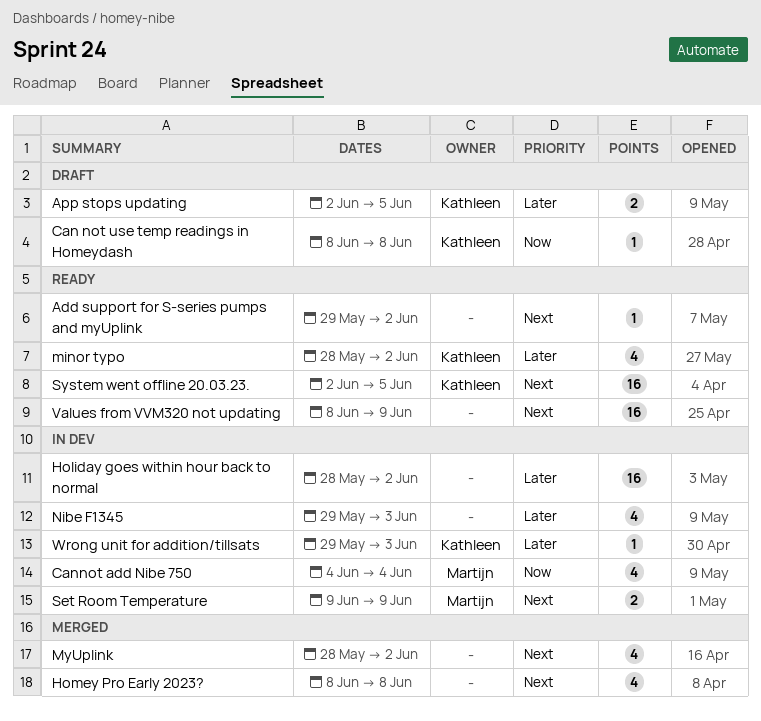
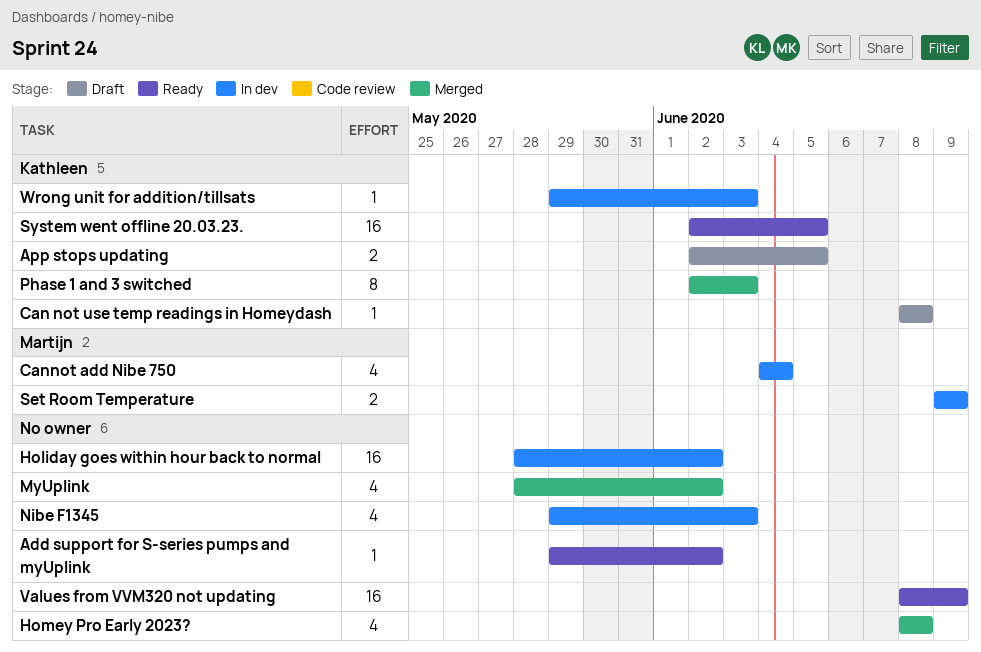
minor typo: present -> none
Phase 1 and 3 switched: none -> present

